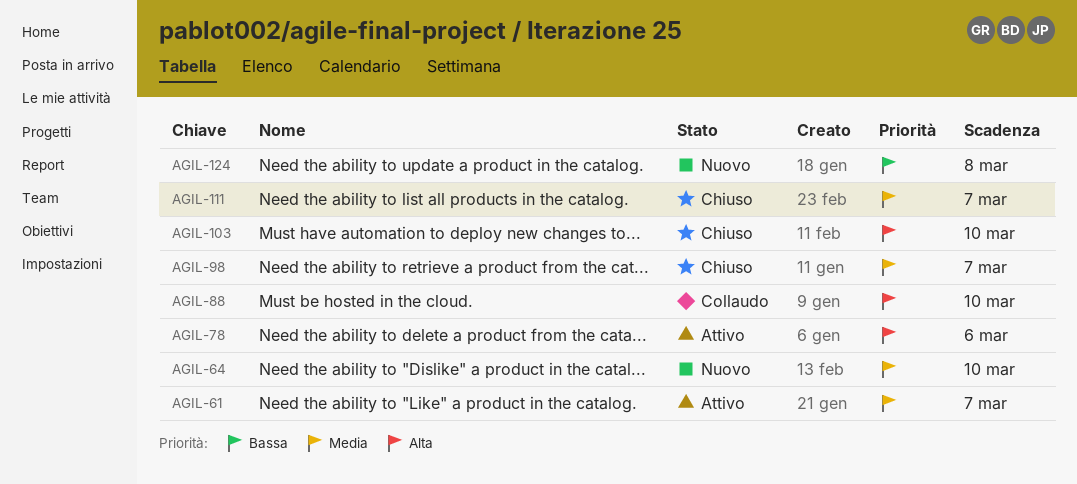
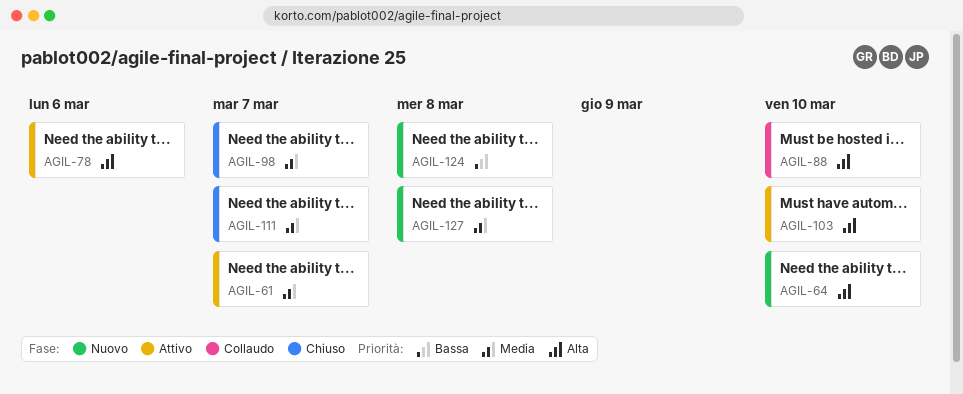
AGIL-64, priority: Media -> Alta
AGIL-103, status: Chiuso -> Attivo
AGIL-127: none -> present

